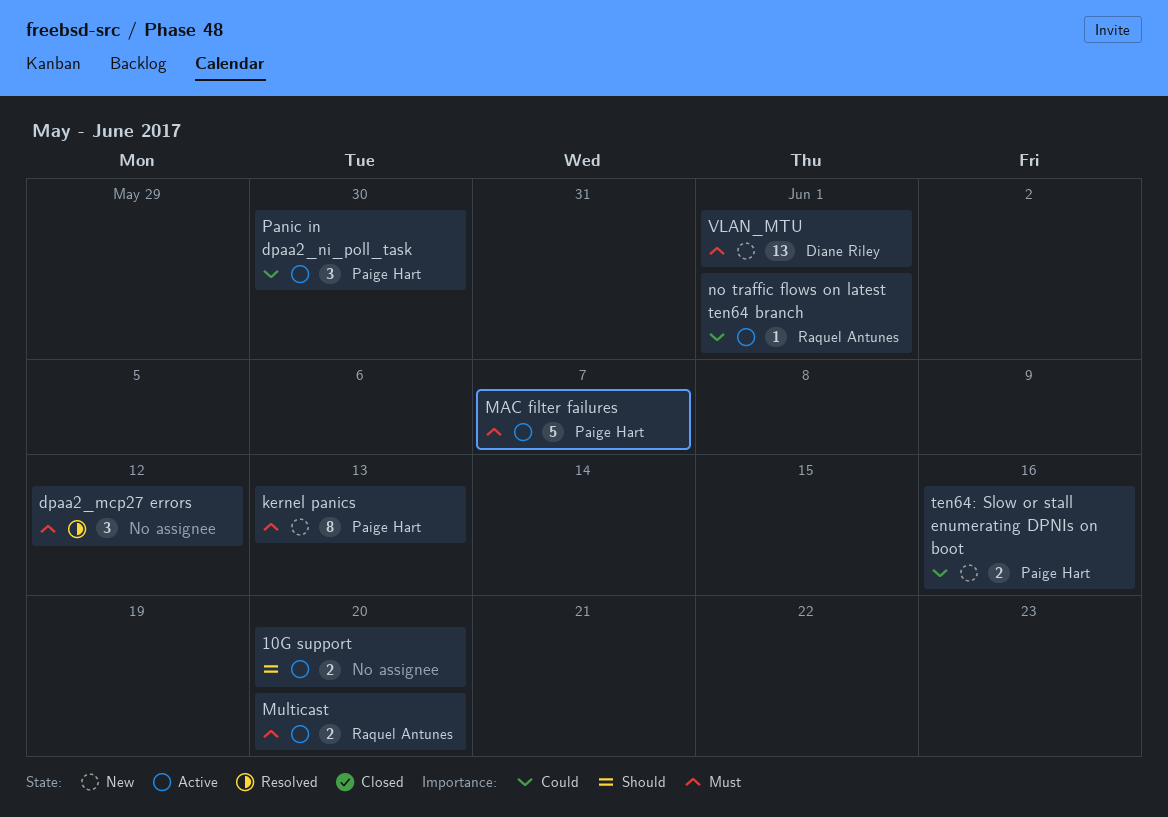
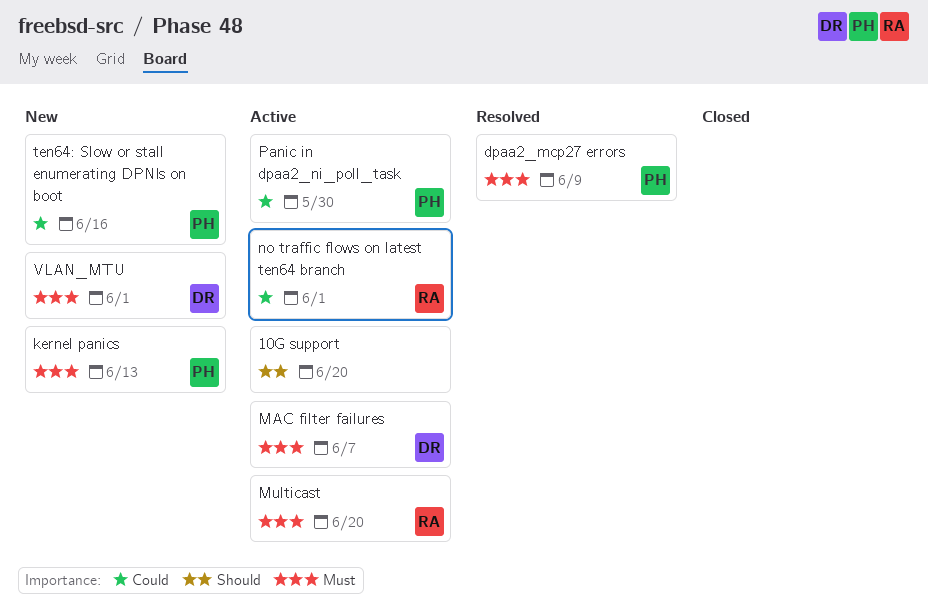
dpaa2_mcp27 errors, owner: none -> Paige Hart
dpaa2_mcp27 errors, due: Jun 12 -> Jun 9
MAC filter failures, owner: Paige Hart -> Diane Riley

